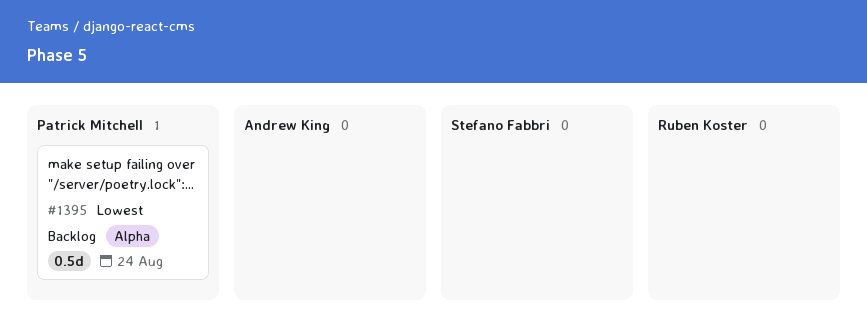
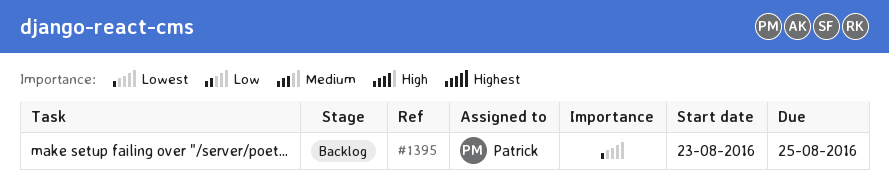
#1395, due: Aug 24 -> Aug 25

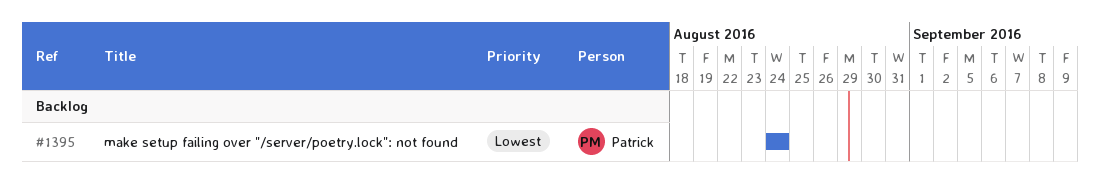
#1395, start: Aug 23 -> Aug 24
#1395, due: Aug 25 -> Aug 24

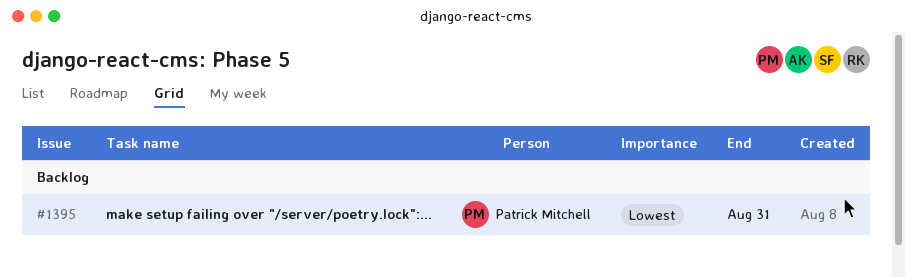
#1395, due: Aug 24 -> Aug 31

